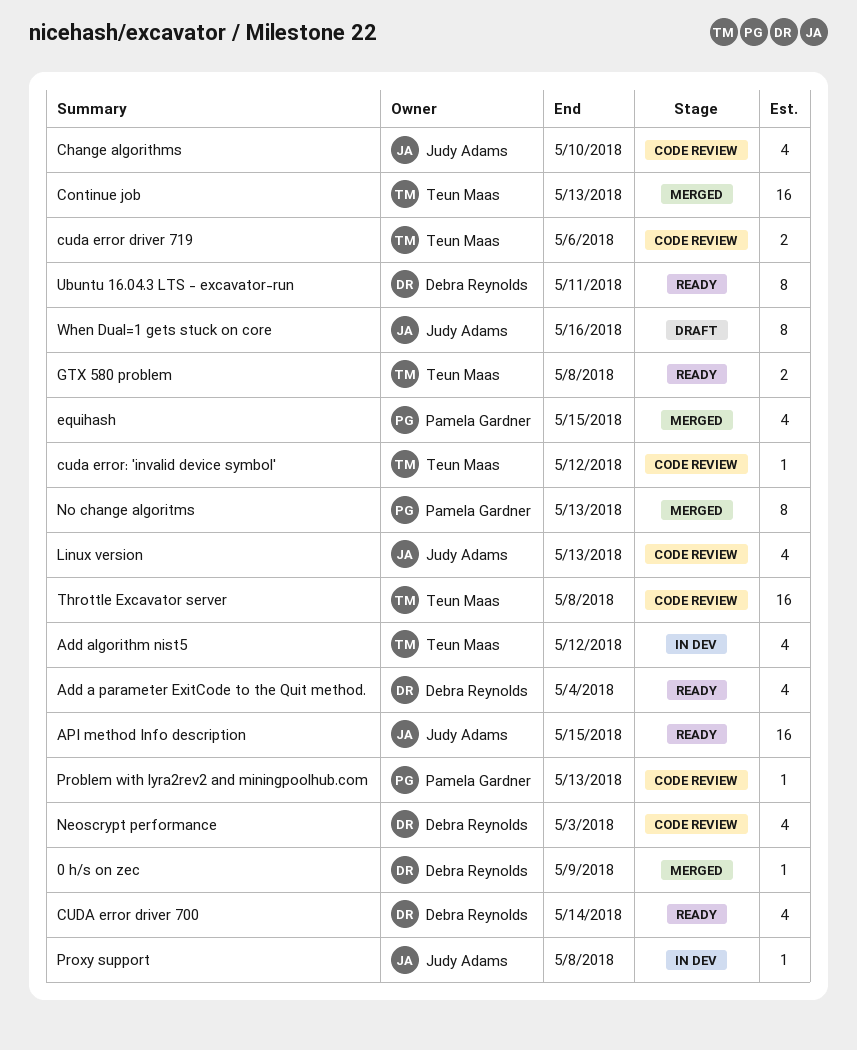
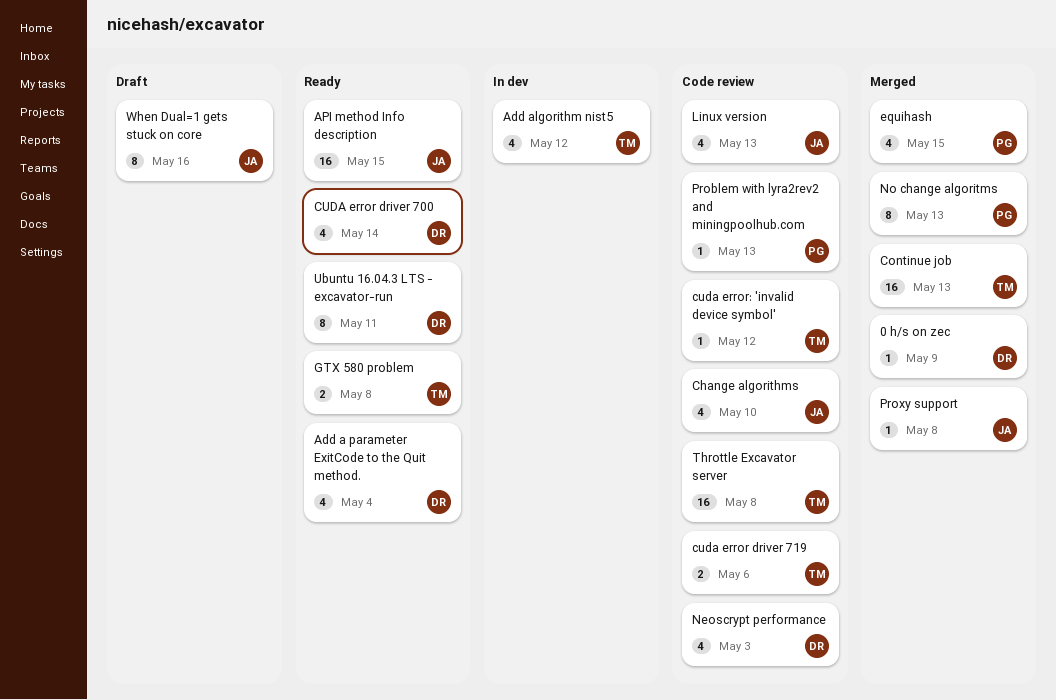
Proxy support, status: In dev -> Merged

